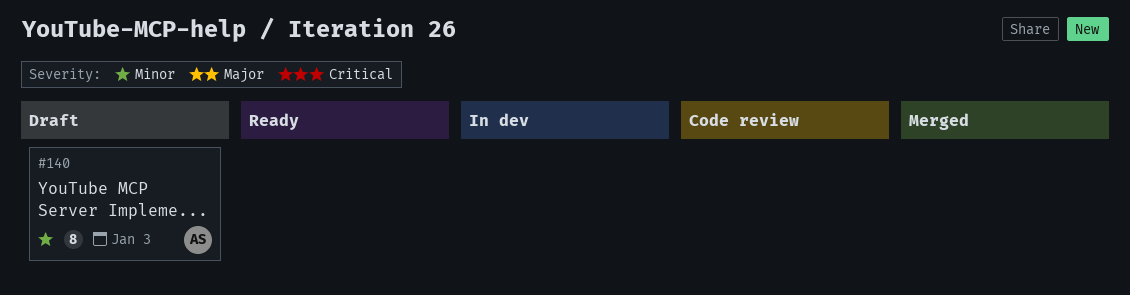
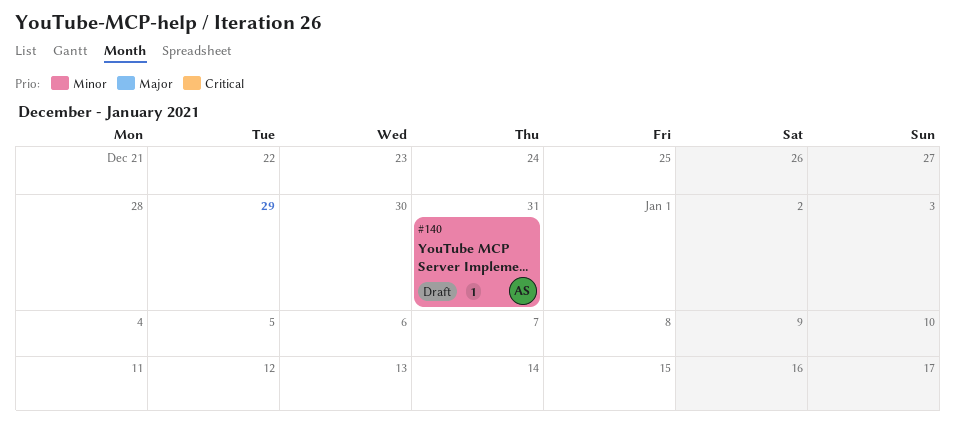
#140, estimate: 8 -> 1
#140, due: Jan 3 -> Dec 31

